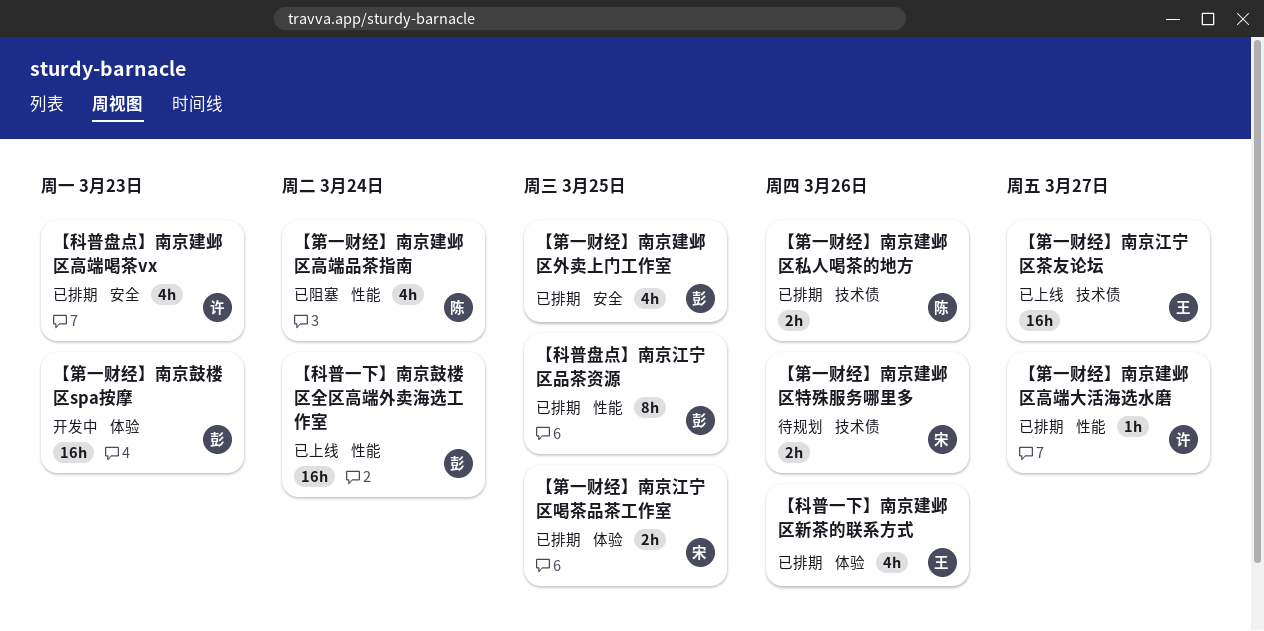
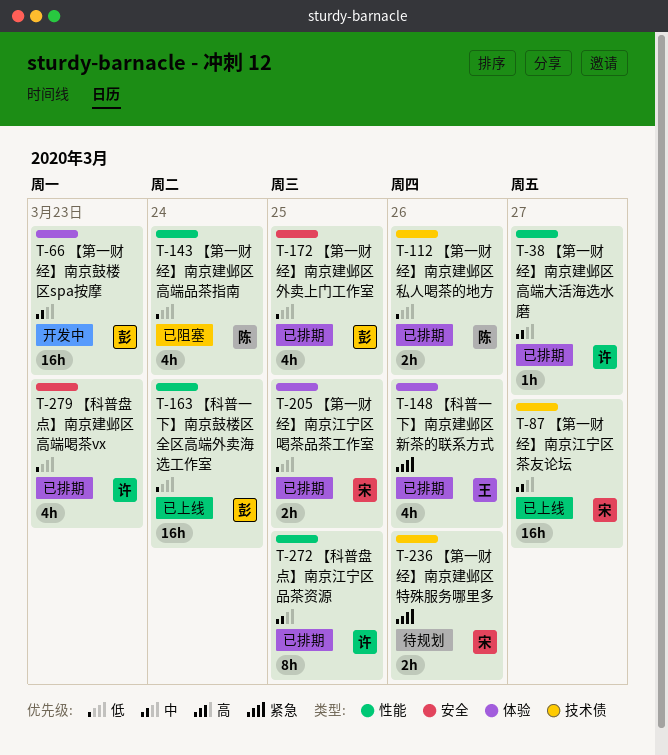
【科普盘点】南京江宁区品茶资源, owner: 彭 -> 许
【第一财经】南京江宁区茶友论坛, owner: 王 -> 宋

